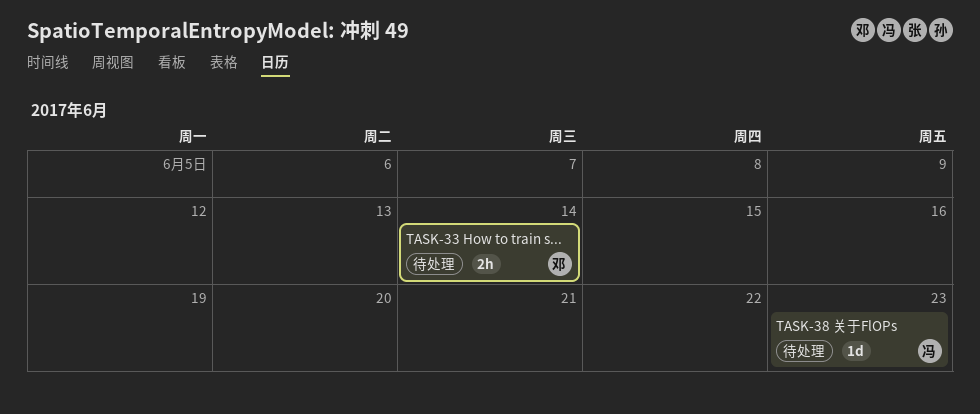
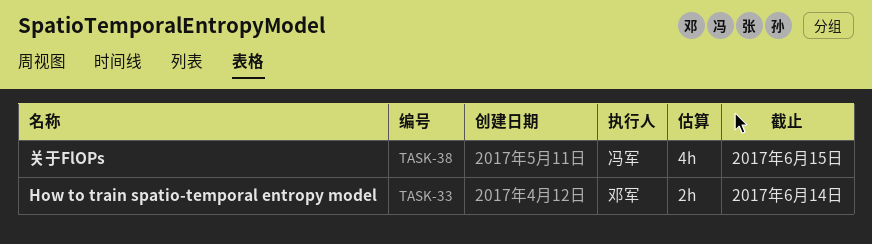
TASK-38, estimate: 1d -> 4h
TASK-38, due: Jun 23 -> Jun 15

